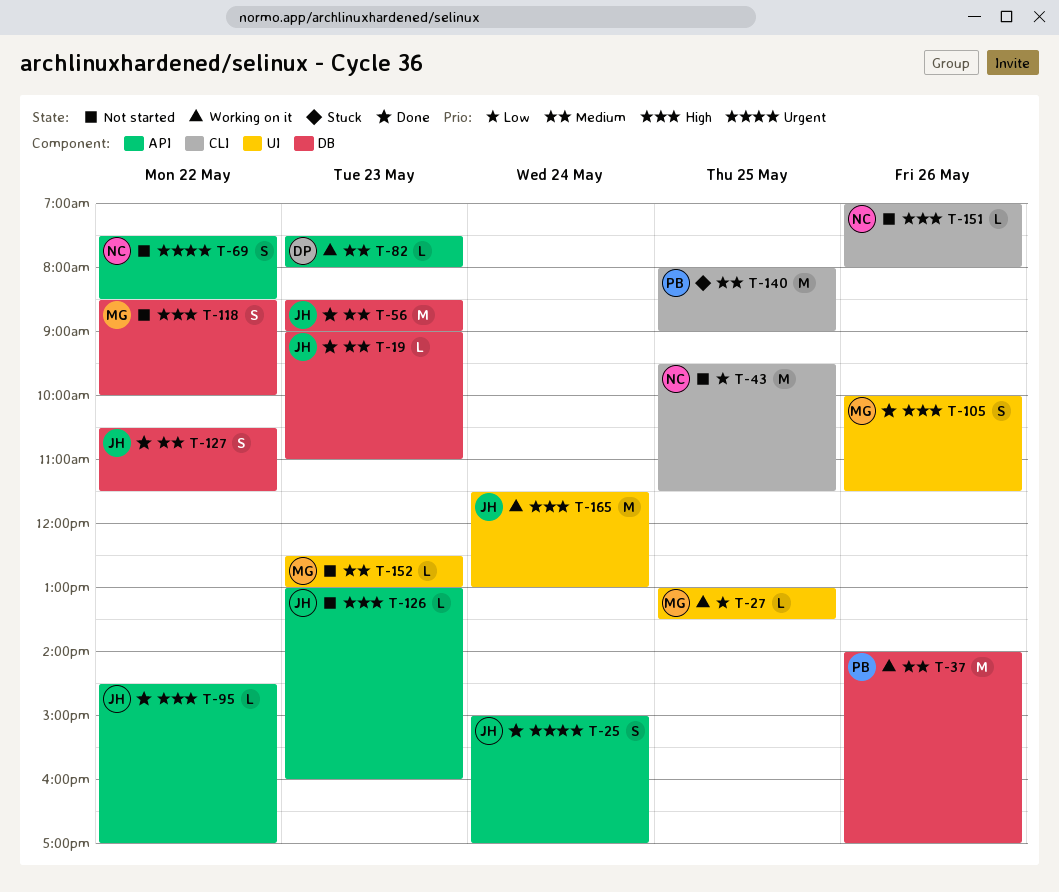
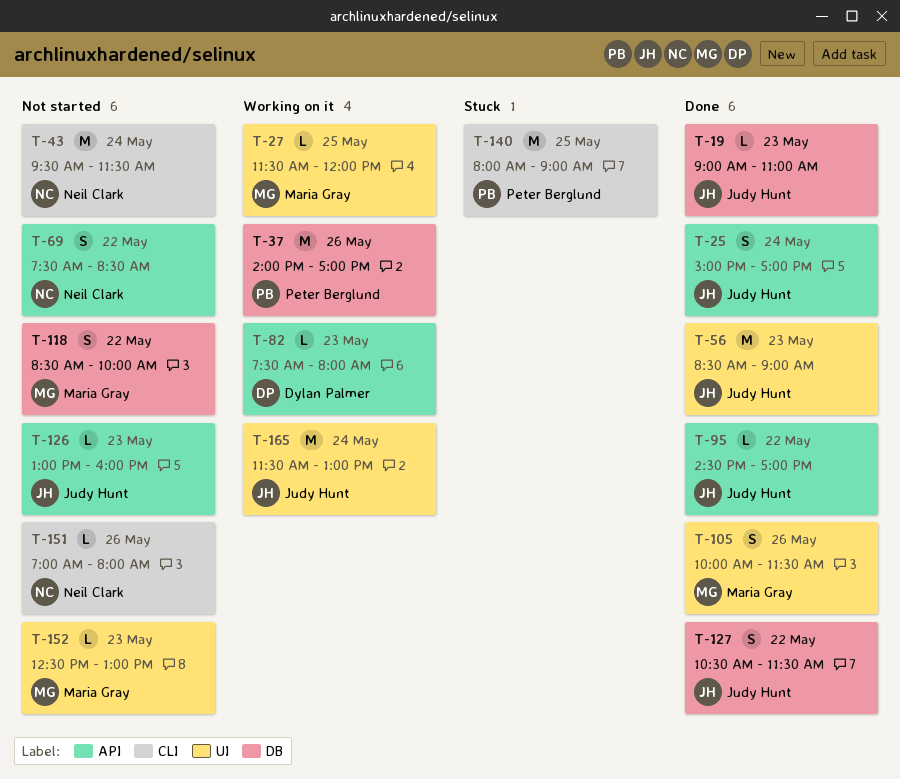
T-27, begins: 13:00 -> 11:30
T-27, ends: 13:30 -> 12:00
T-43, day: May 25 -> May 24
T-56, label: DB -> UI

